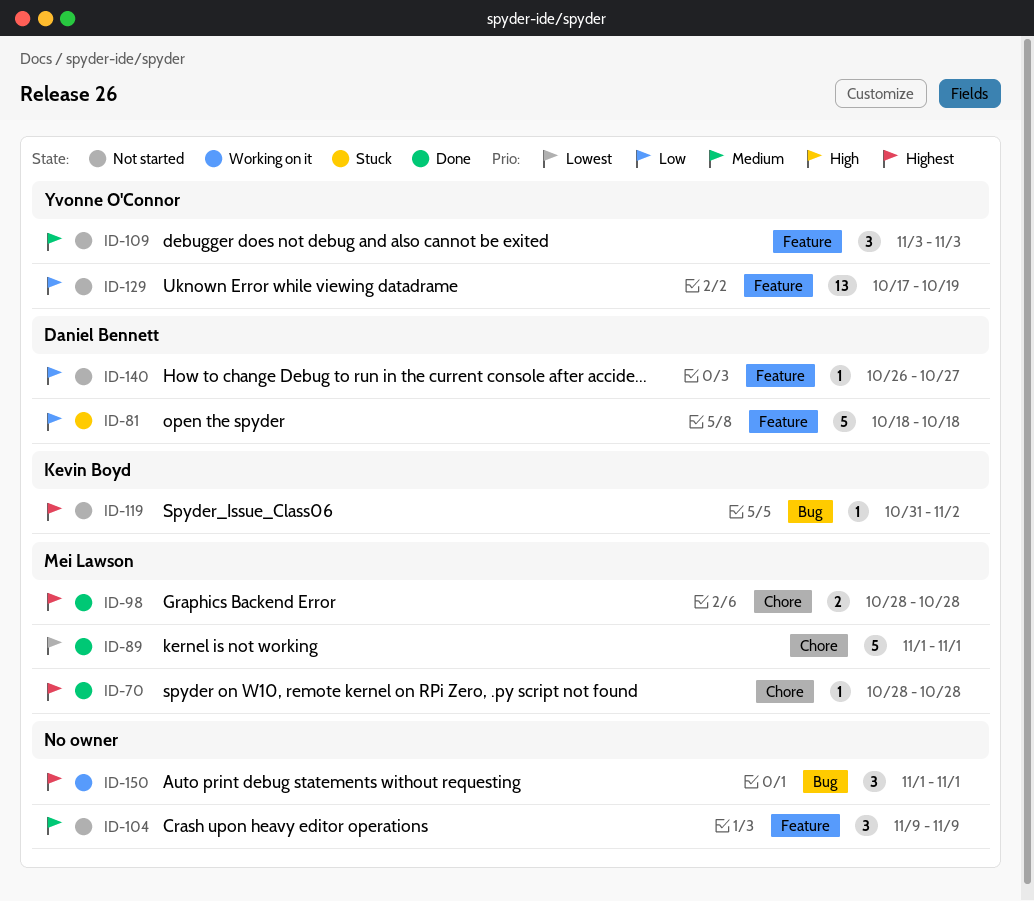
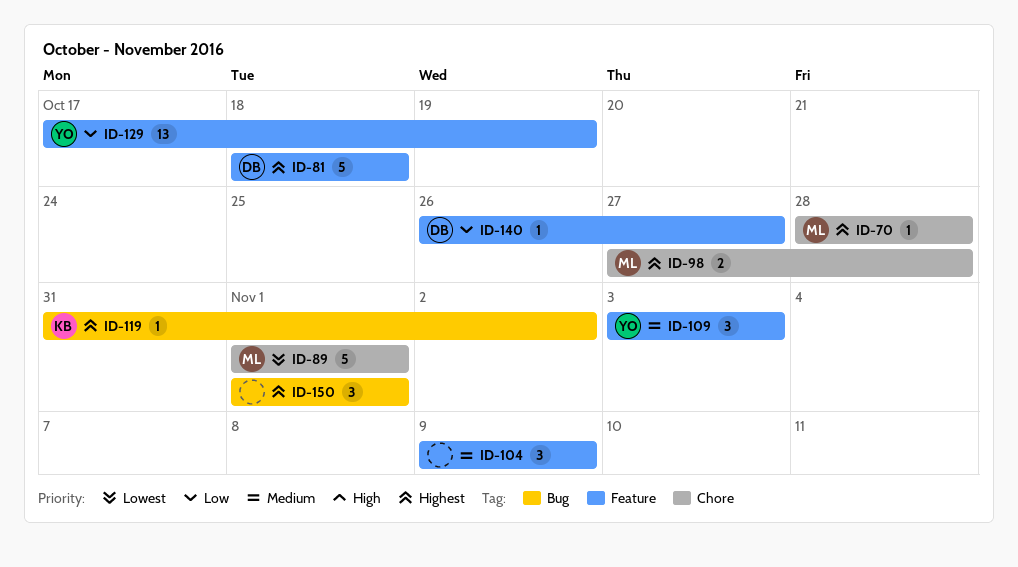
ID-81, priority: Low -> Highest
ID-98, start: Oct 28 -> Oct 27

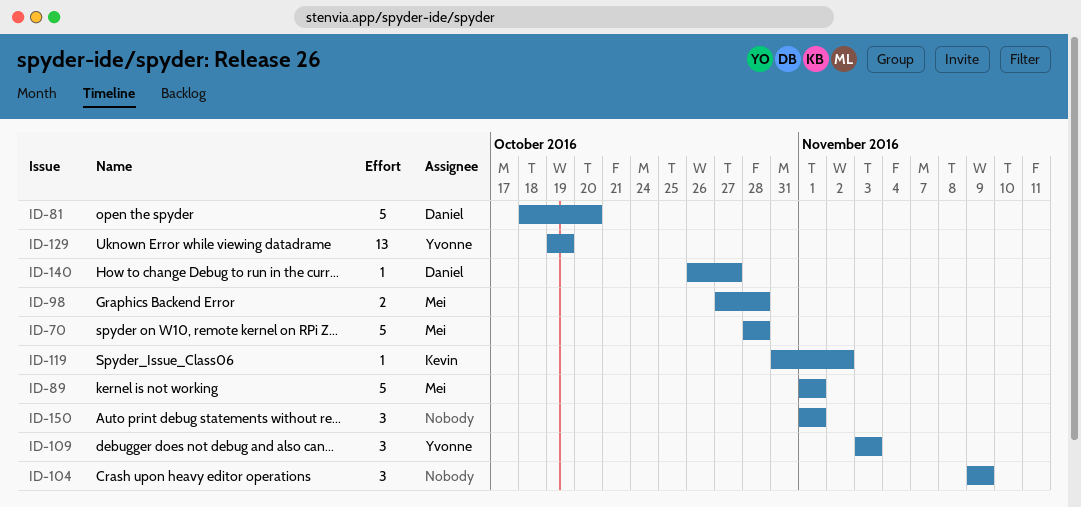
ID-70, estimate: 1 -> 5
ID-81, due: Oct 18 -> Oct 20
ID-129, start: Oct 17 -> Oct 19

